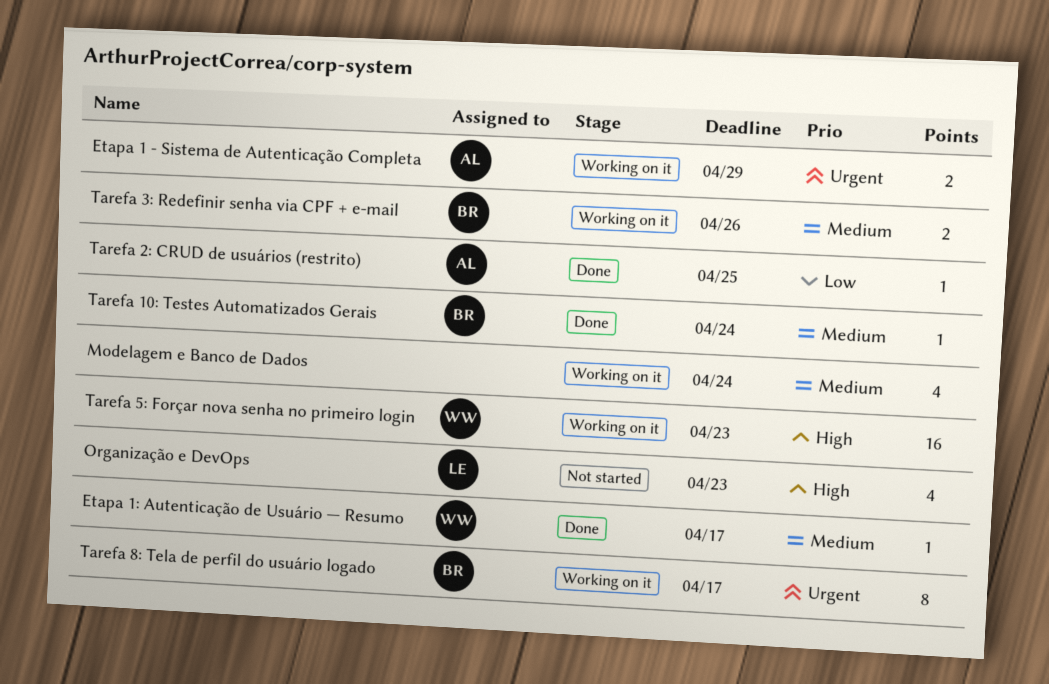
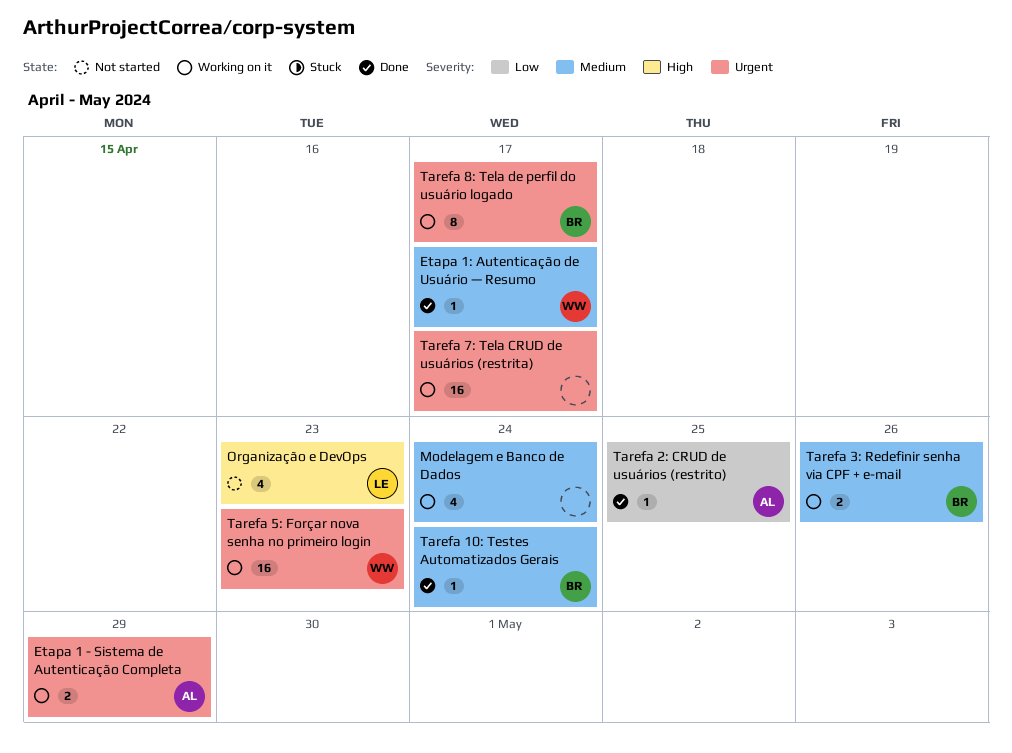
Tarefa 5: Forçar nova senha no primeiro login, priority: High -> Urgent
Tarefa 7: Tela CRUD de usuários (restrita): none -> present

